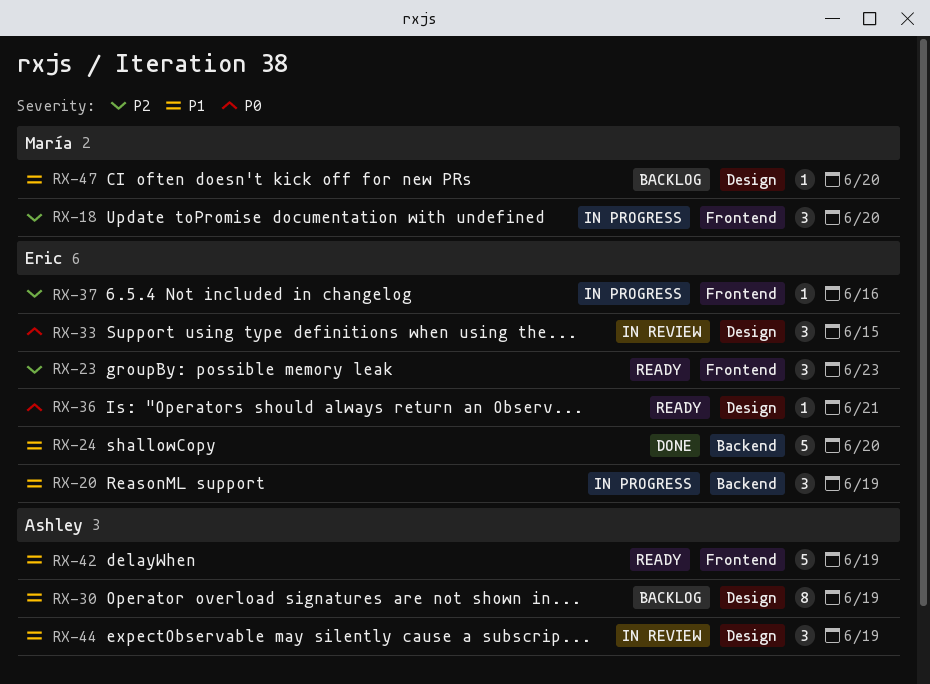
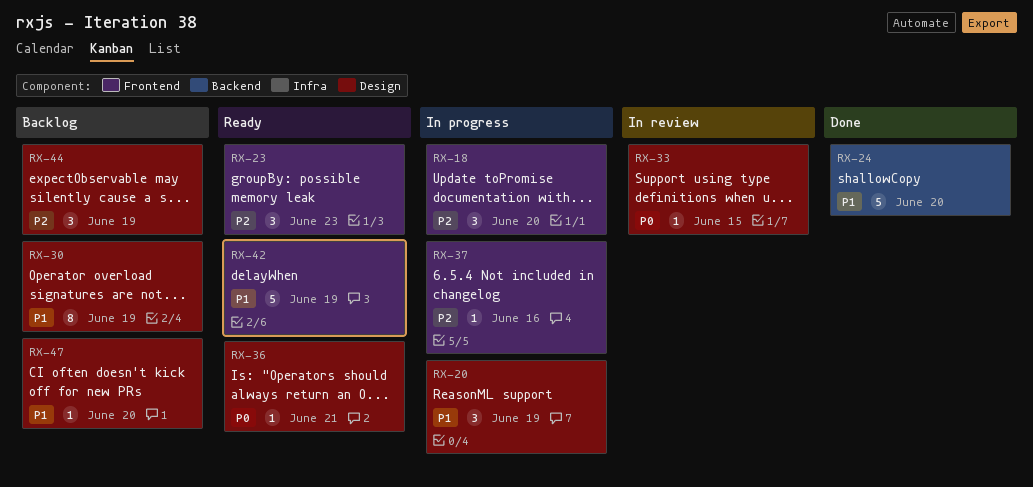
RX-20, label: Backend -> Design
RX-33, estimate: 3 -> 1
RX-44, status: In review -> Backlog
RX-44, priority: P1 -> P2

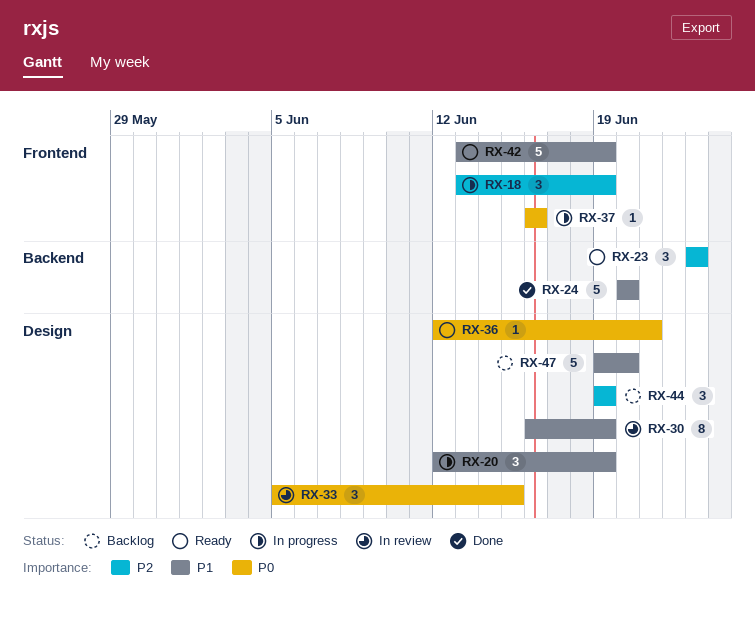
RX-18, due: Jun 20 -> Jun 19
RX-23, label: Frontend -> Backend
RX-30, status: Backlog -> In review
RX-33, estimate: 1 -> 3
RX-37, priority: P2 -> P0
RX-47, estimate: 1 -> 5

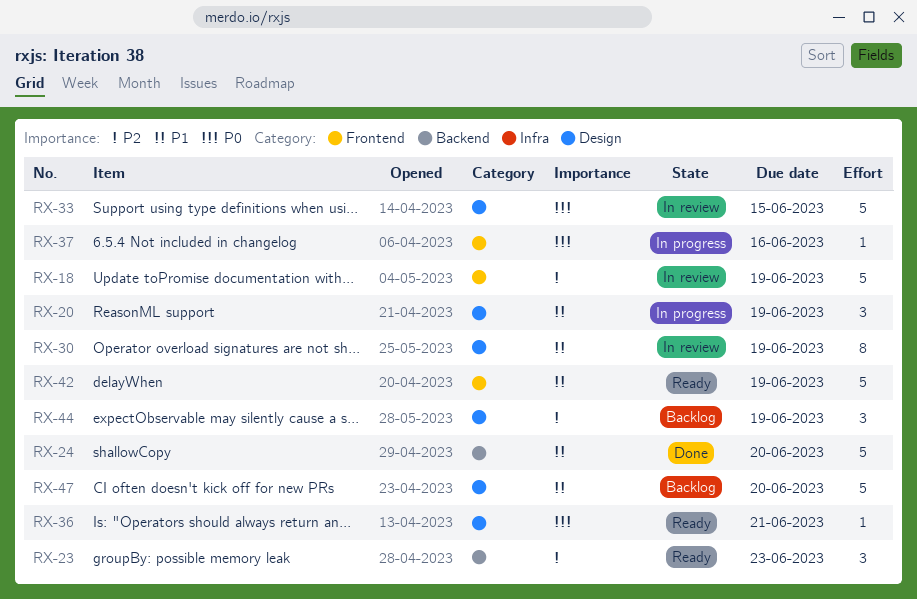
RX-18, status: In progress -> In review
RX-18, estimate: 3 -> 5
RX-33, estimate: 3 -> 5

